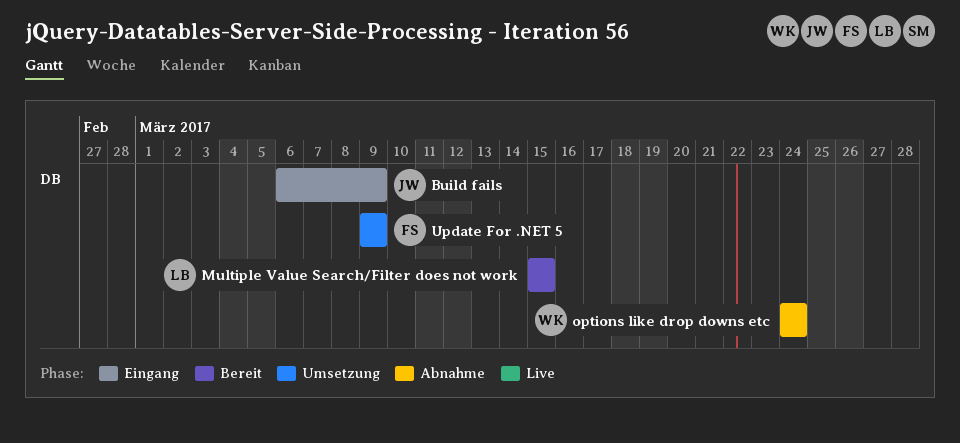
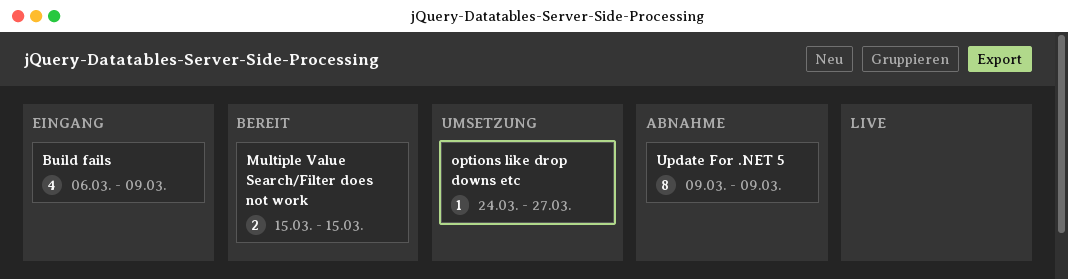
options like drop downs etc, status: Abnahme -> Umsetzung
options like drop downs etc, due: Mar 24 -> Mar 27
Update For .NET 5, status: Umsetzung -> Abnahme

